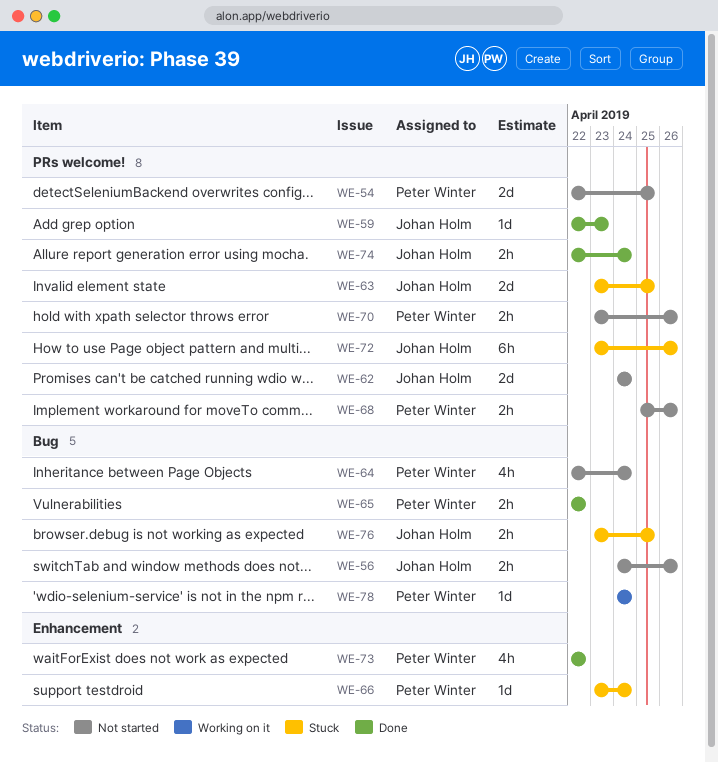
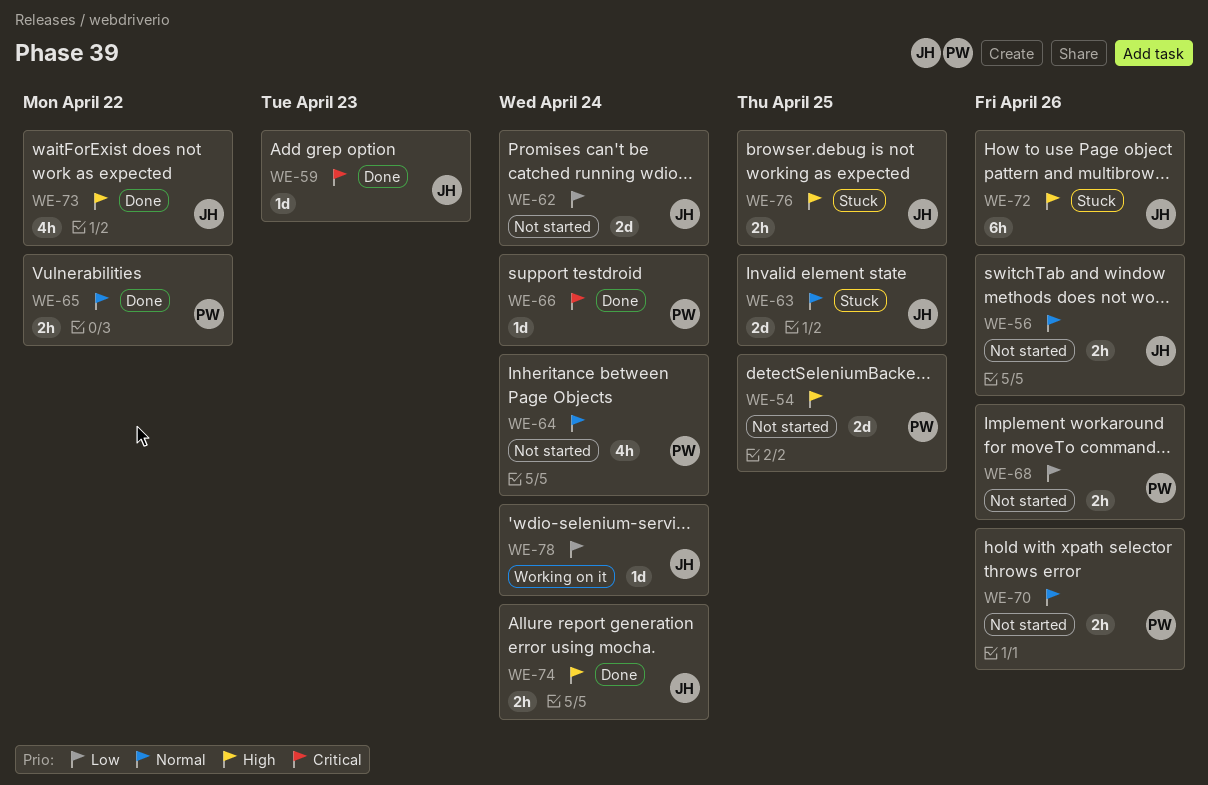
WE-66, status: Stuck -> Done
WE-73, owner: Peter Winter -> Johan Holm
WE-78, owner: Peter Winter -> Johan Holm

